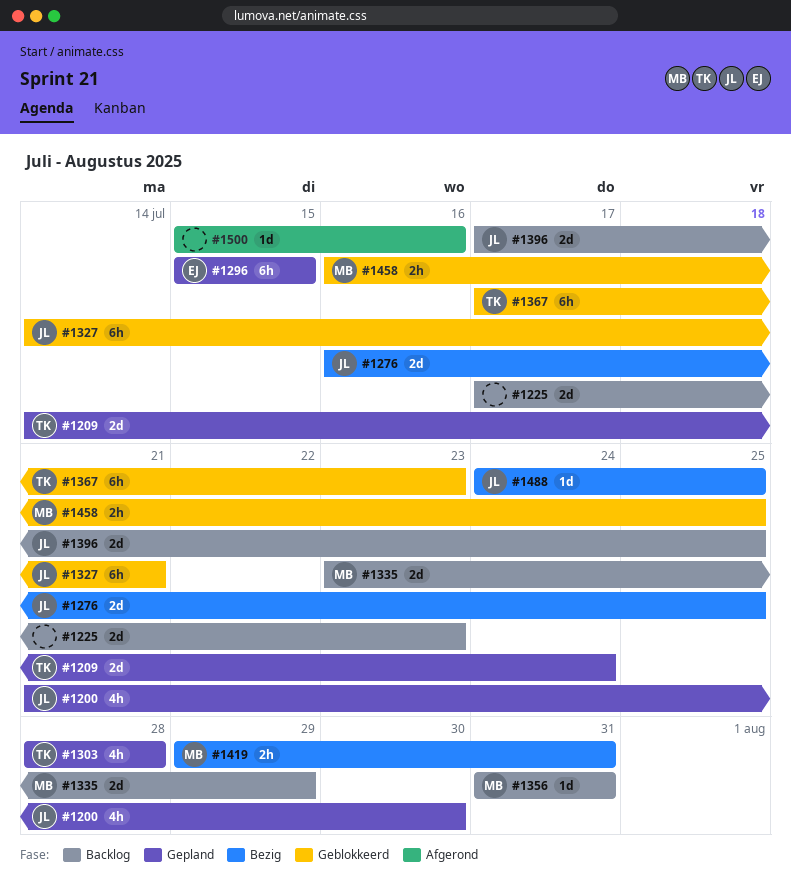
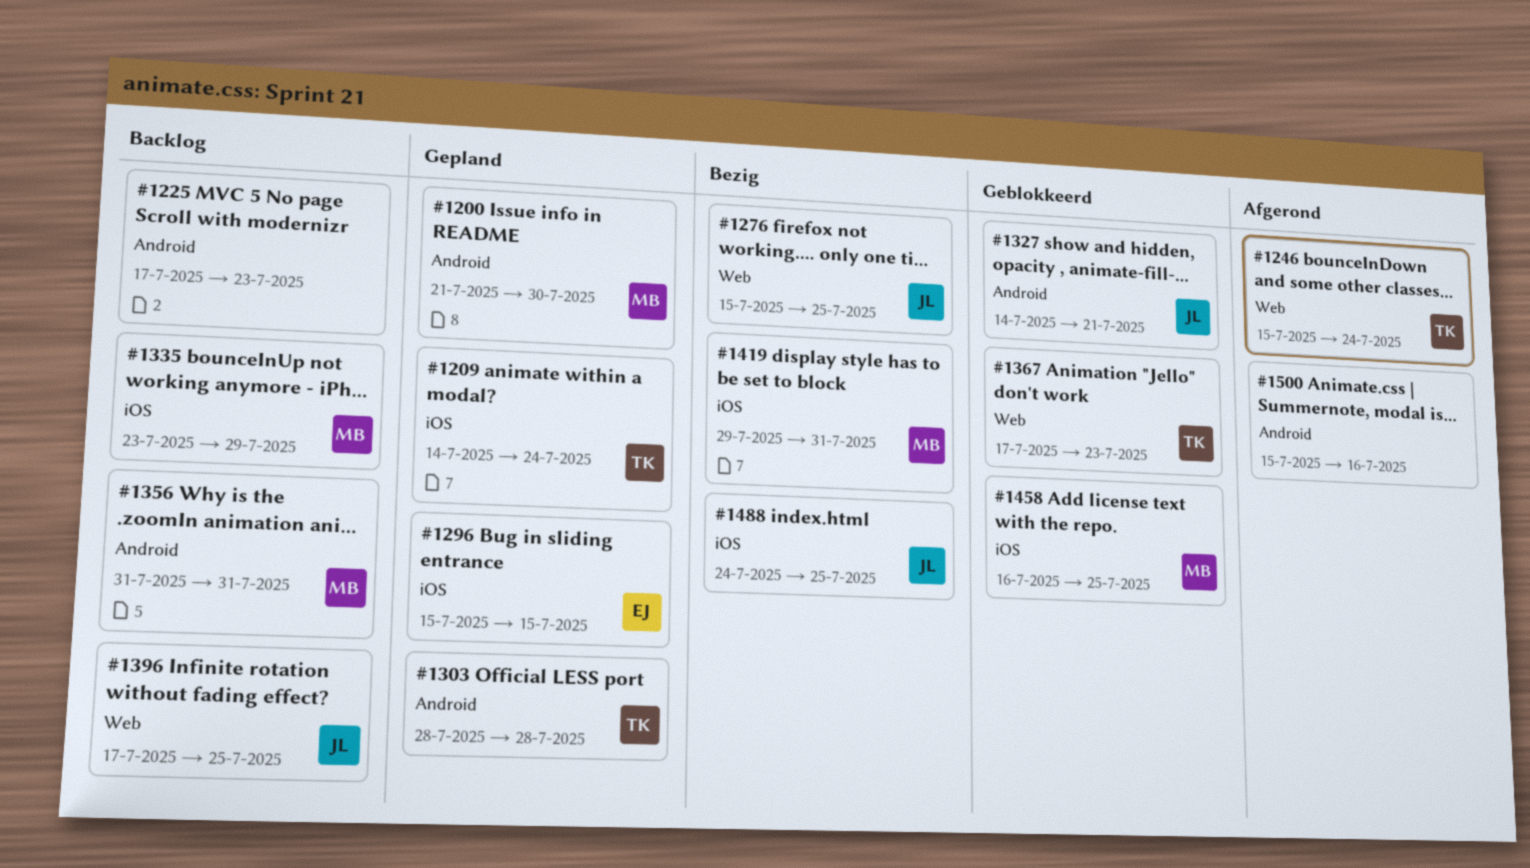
#1200, owner: JL -> MB
#1246: none -> present
#1276, start: Jul 16 -> Jul 15

